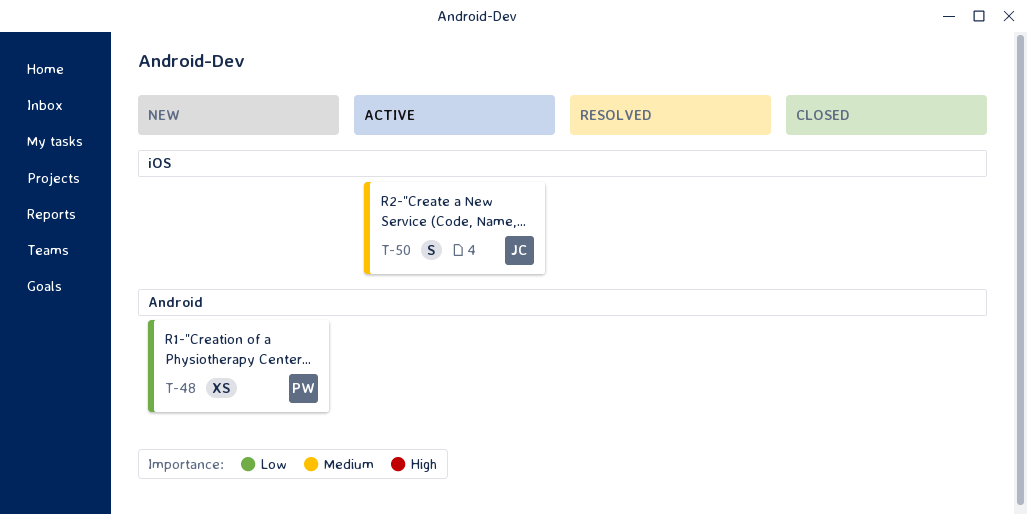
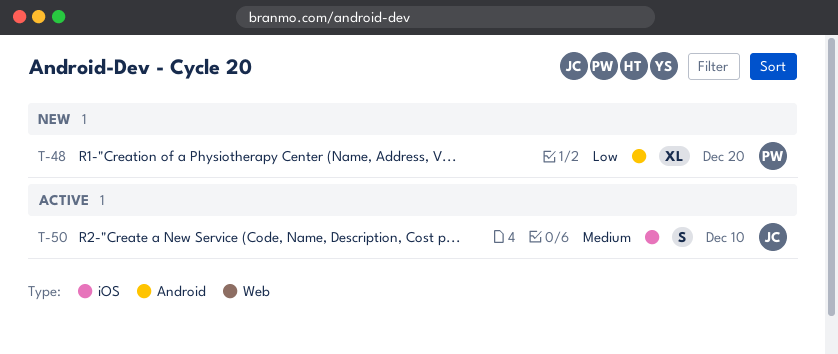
T-48, estimate: XS -> XL

